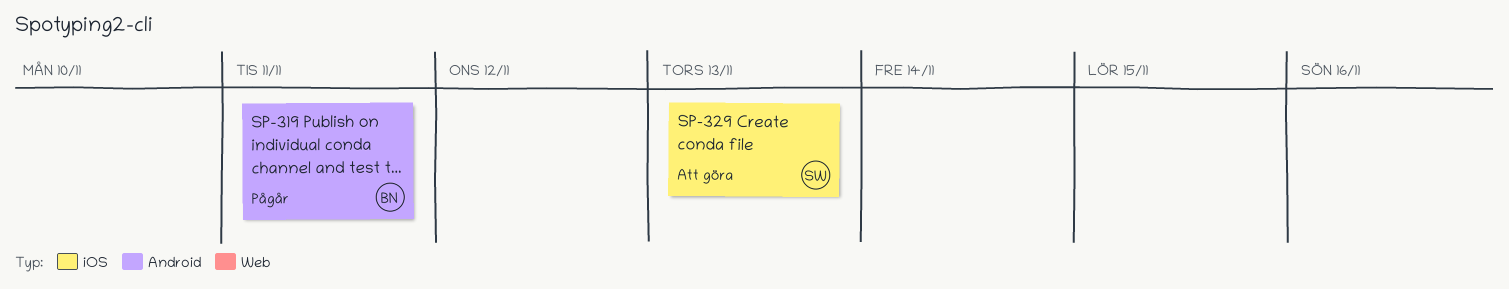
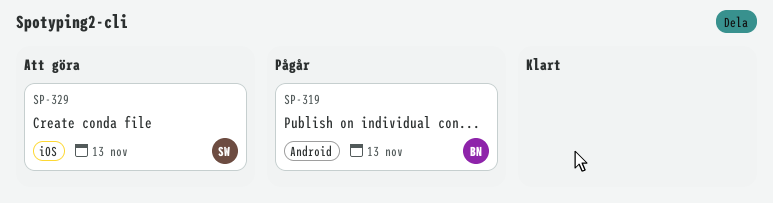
SP-319, due: Nov 11 -> Nov 13

